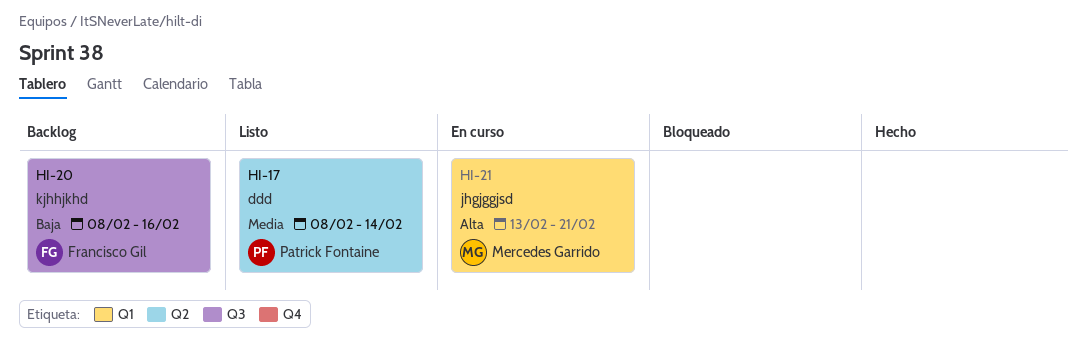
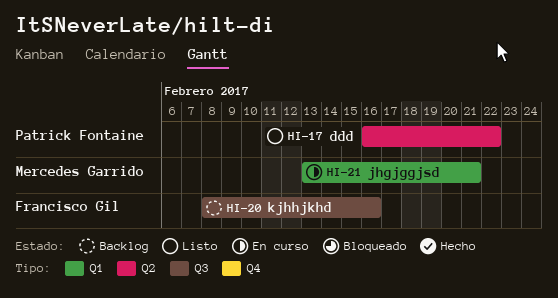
HI-17, start: Feb 8 -> Feb 16
HI-17, due: Feb 14 -> Feb 22

